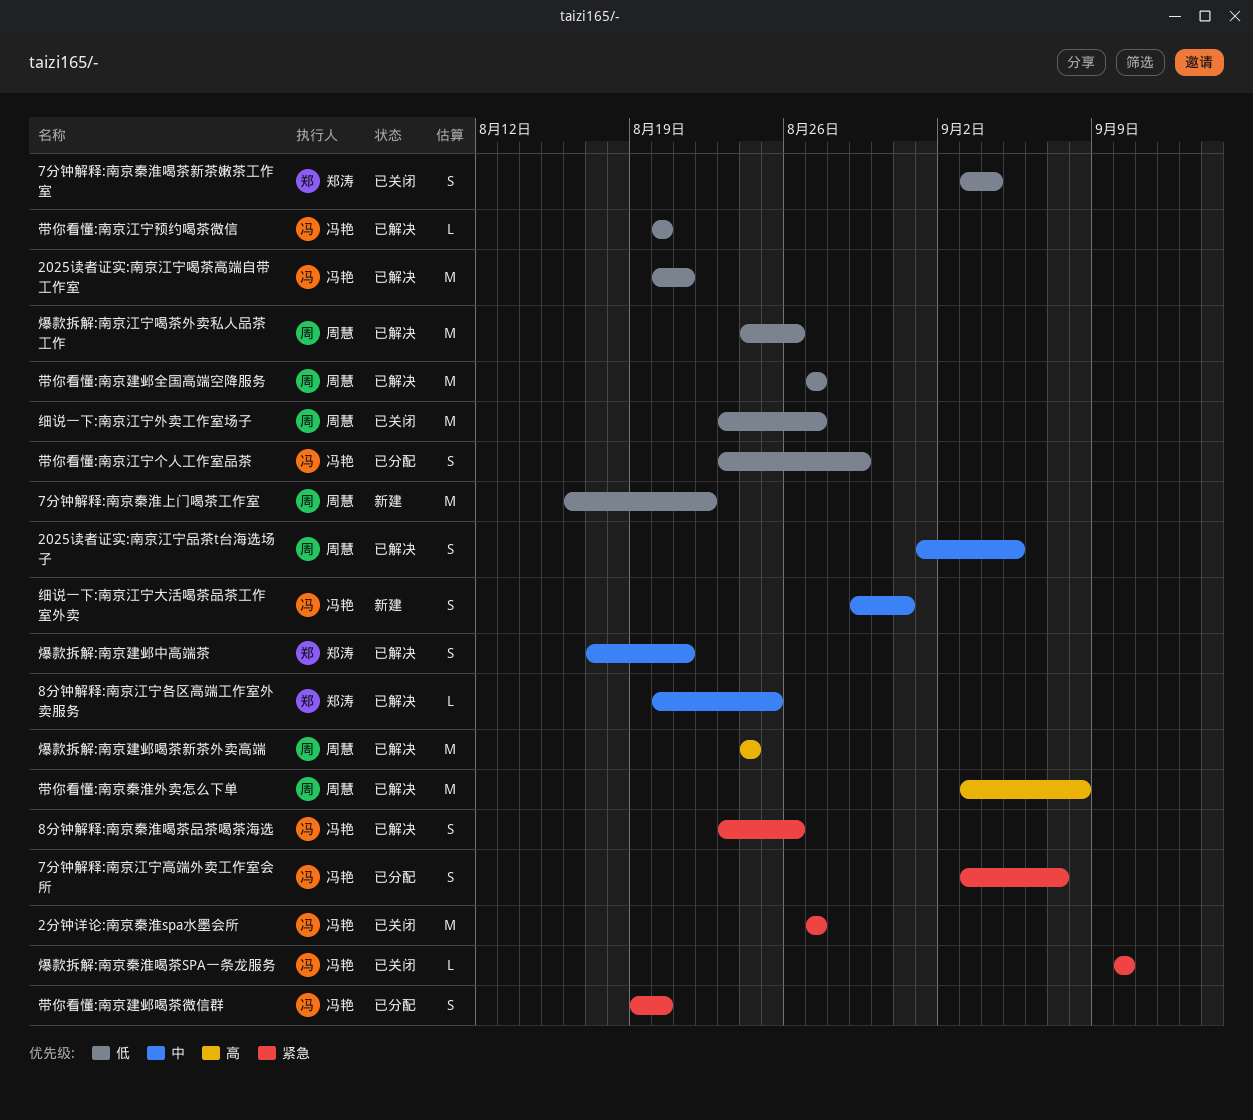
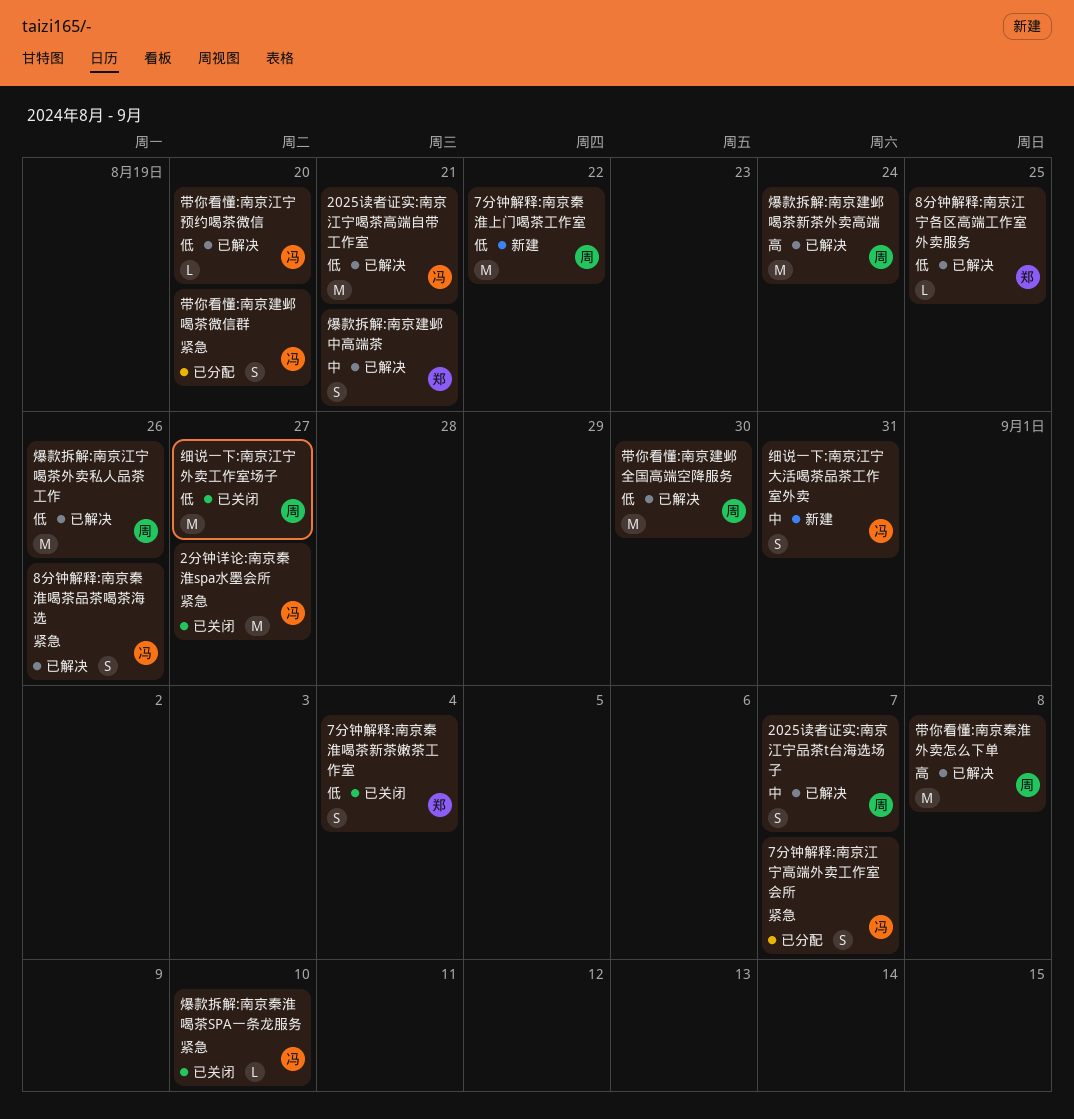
2025读者证实:南京江宁品茶t台海选场子, due: Sep 5 -> Sep 7
8分钟解释:南京江宁各区高端工作室外卖服务, priority: 中 -> 低
带你看懂:南京建邺全国高端空降服务, due: Aug 27 -> Aug 30
带你看懂:南京江宁个人工作室品茶: present -> none

